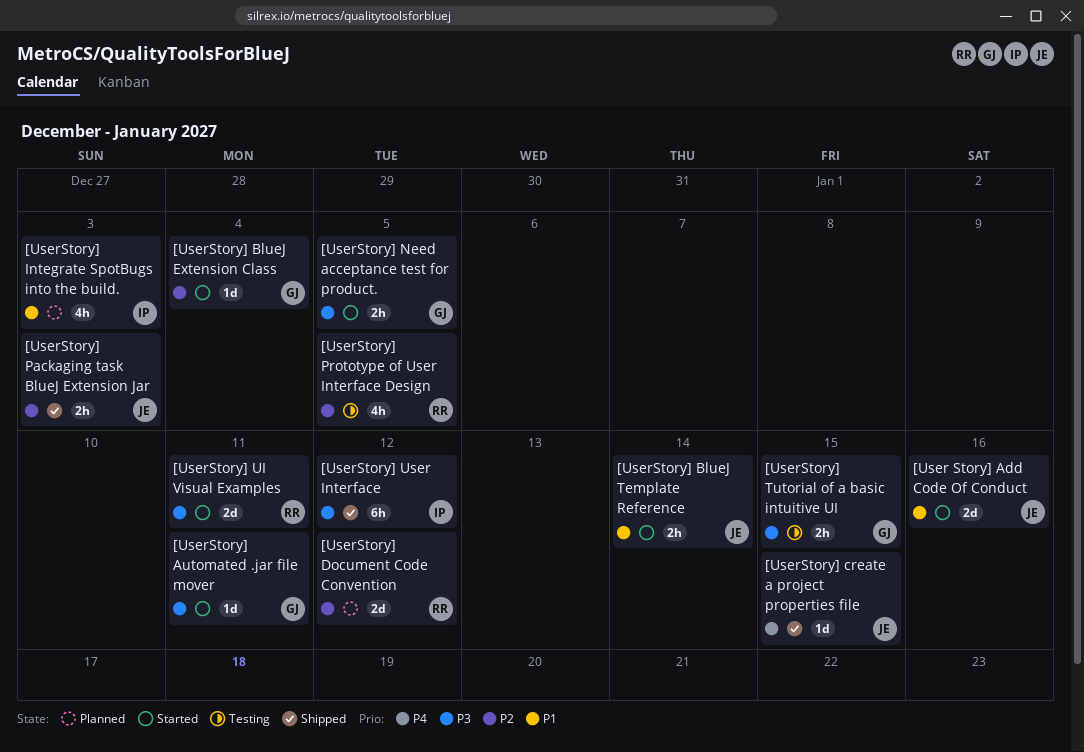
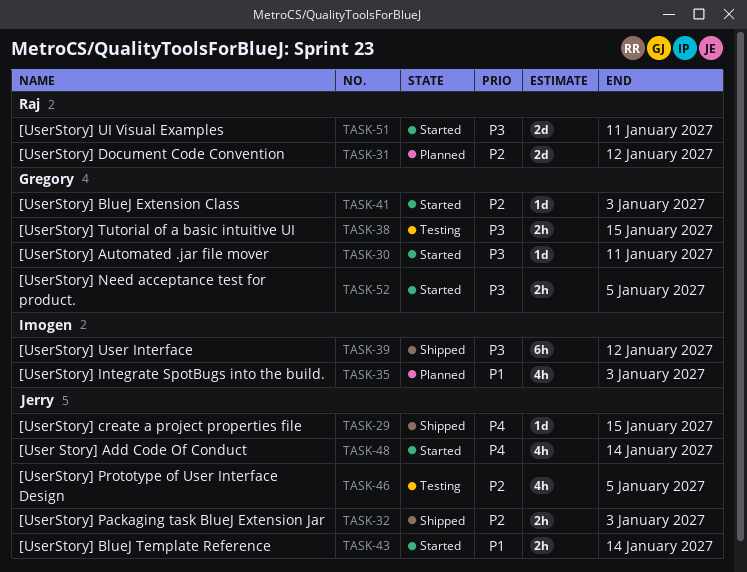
[User Story] Add Code Of Conduct, priority: P1 -> P4
[User Story] Add Code Of Conduct, estimate: 2d -> 4h
[User Story] Add Code Of Conduct, due: Jan 16 -> Jan 14
[UserStory] BlueJ Extension Class, due: Jan 4 -> Jan 3
[UserStory] Prototype of User Interface Design, owner: Raj -> Jerry

